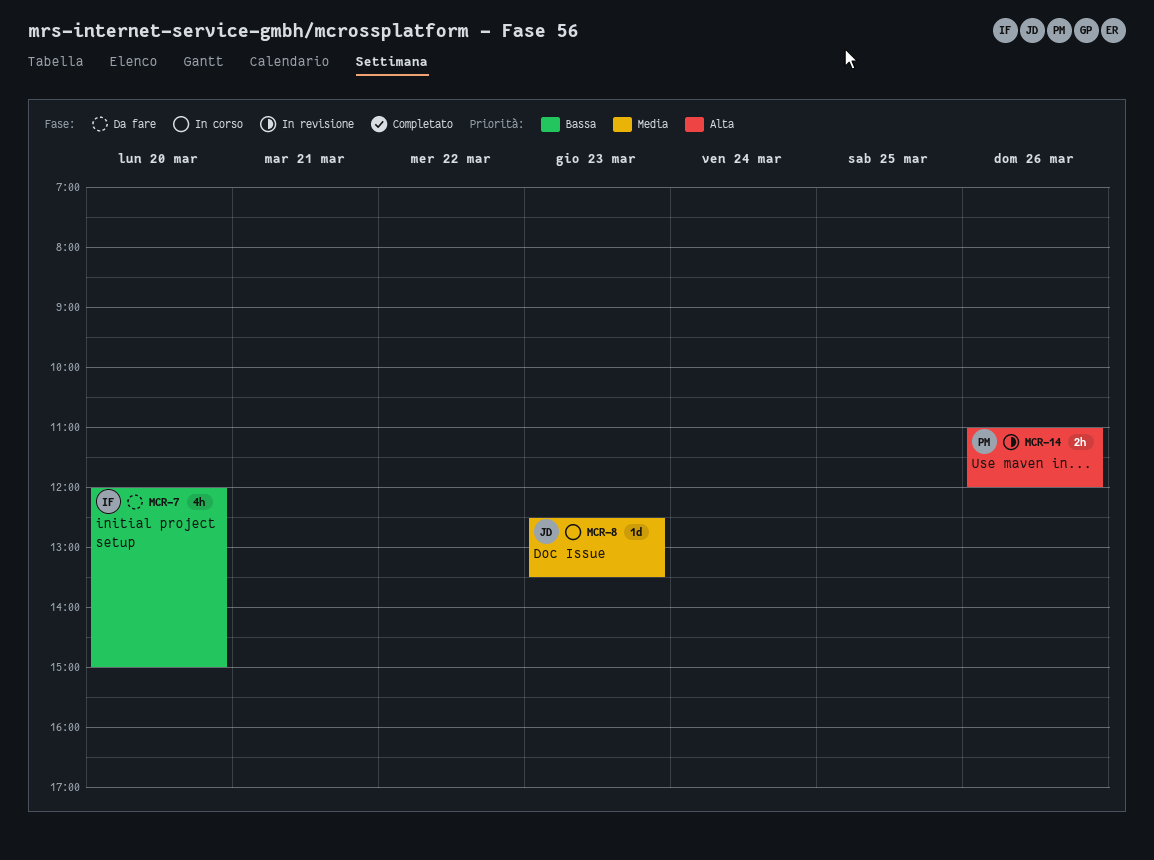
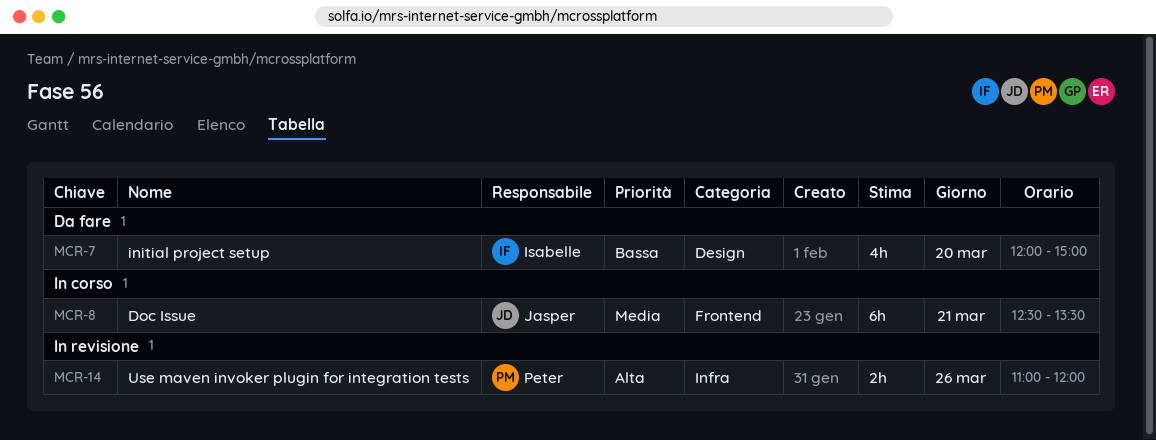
MCR-8, estimate: 1d -> 6h
MCR-8, day: Mar 23 -> Mar 21

